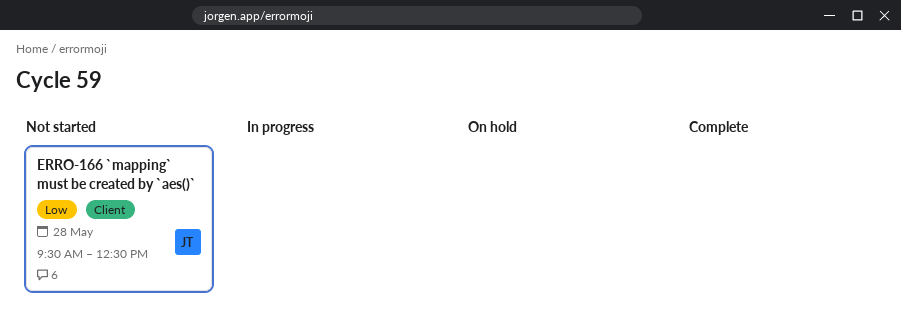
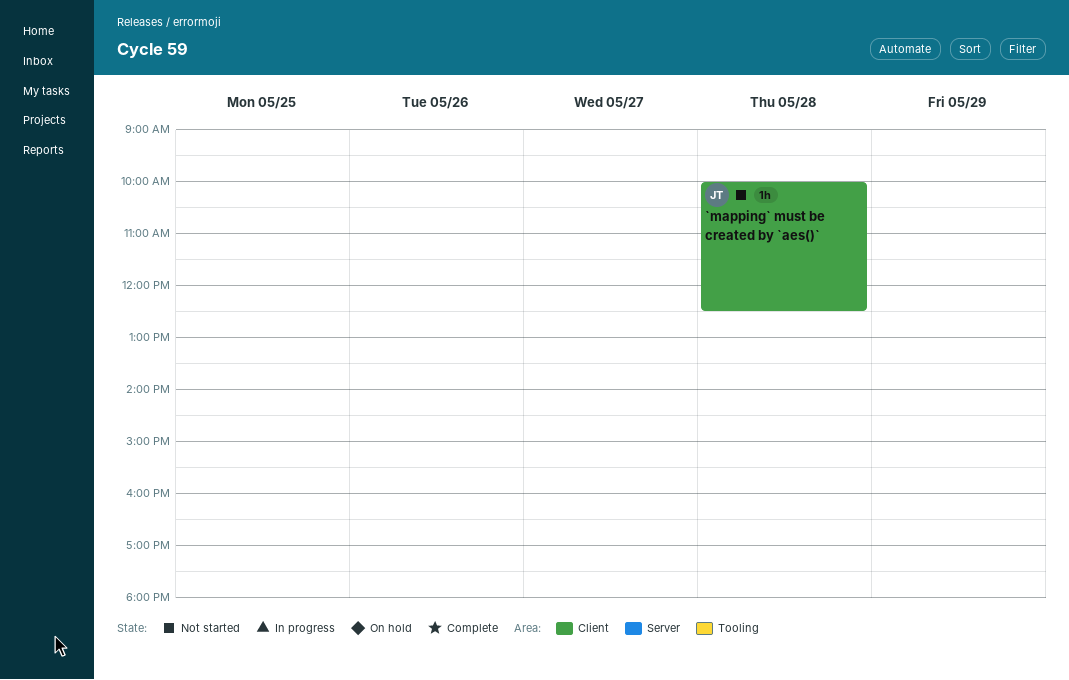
`mapping` must be created by `aes()`, begins: 09:30 -> 10:00

